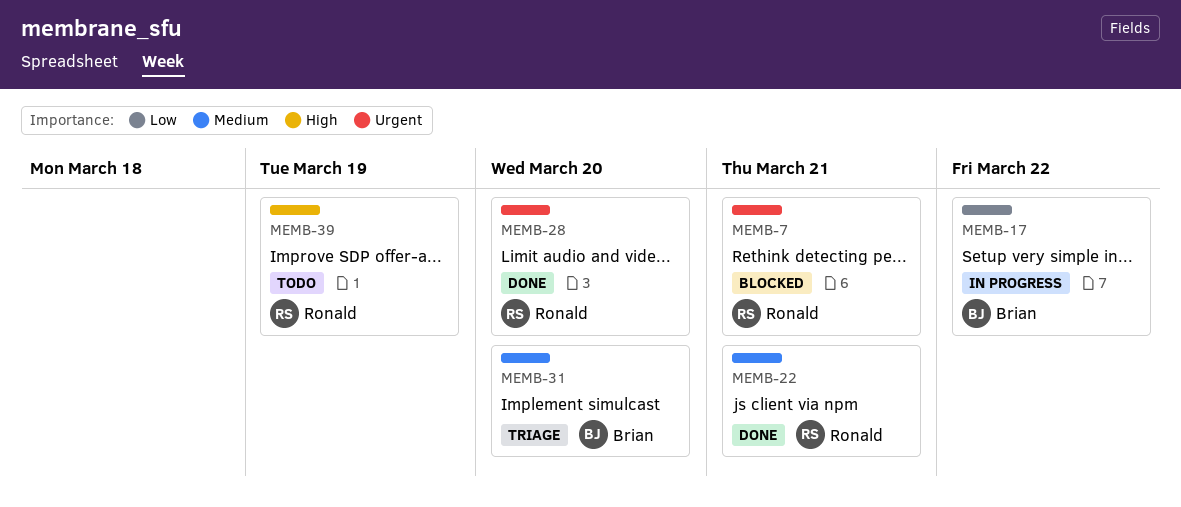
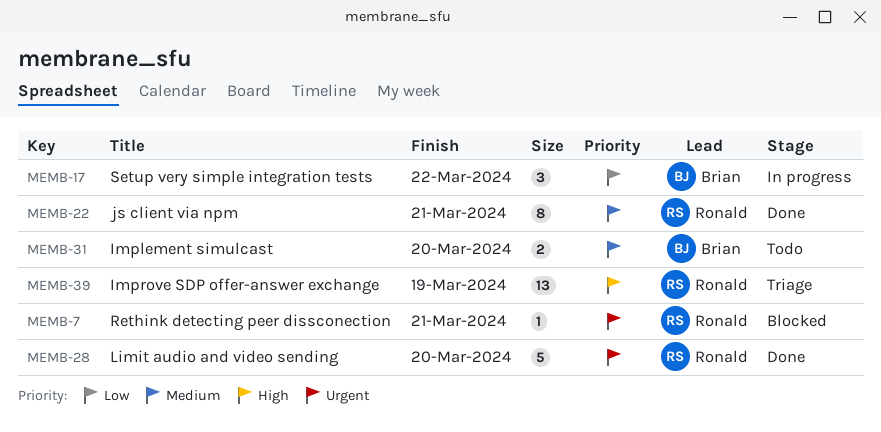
MEMB-31, status: Triage -> Todo
MEMB-39, status: Todo -> Triage

